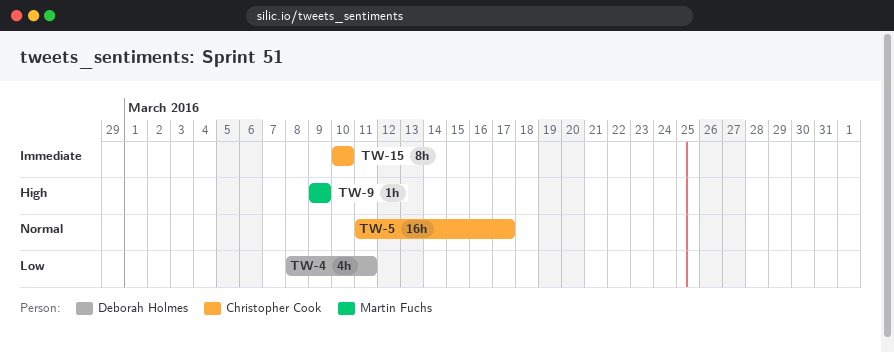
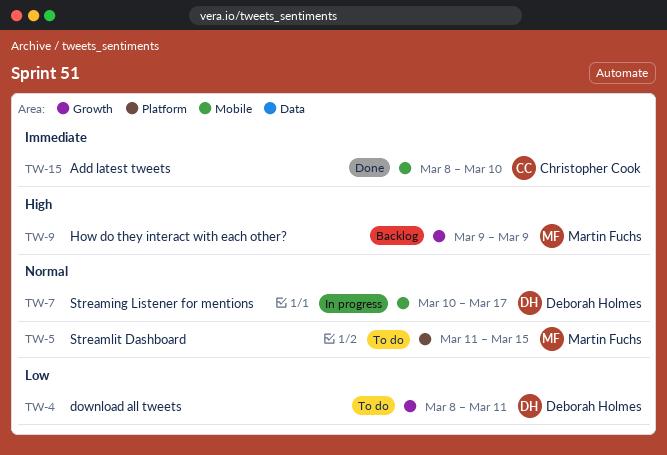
TW-5, owner: Christopher Cook -> Martin Fuchs
TW-5, due: Mar 17 -> Mar 15
TW-7: none -> present
TW-15, start: Mar 10 -> Mar 8

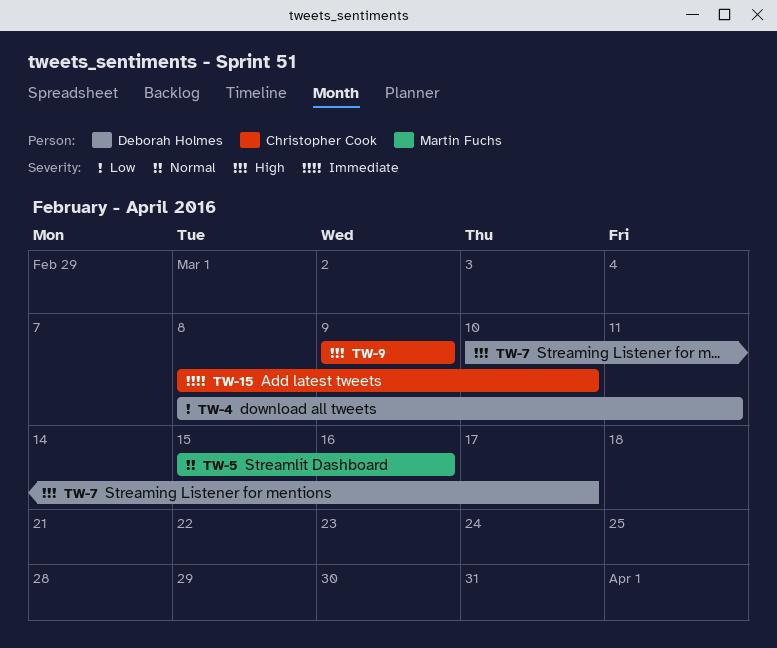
TW-5, start: Mar 11 -> Mar 15
TW-5, due: Mar 15 -> Mar 16
TW-7, priority: Normal -> High
TW-9, owner: Martin Fuchs -> Christopher Cook

